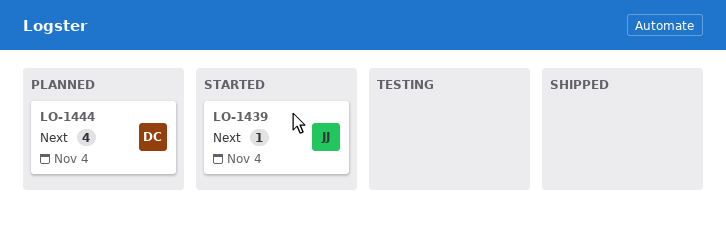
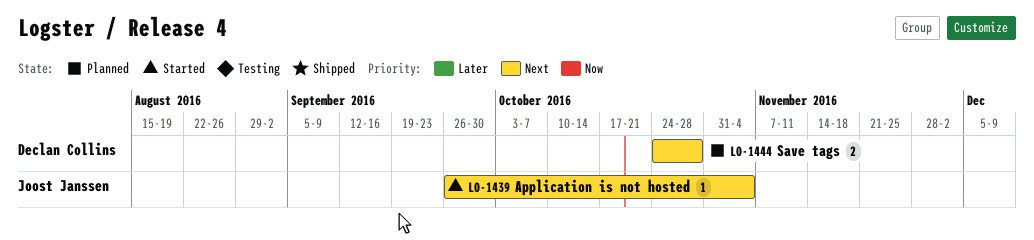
LO-1444, estimate: 4 -> 2
LO-1444, due: Nov 4 -> Oct 28

